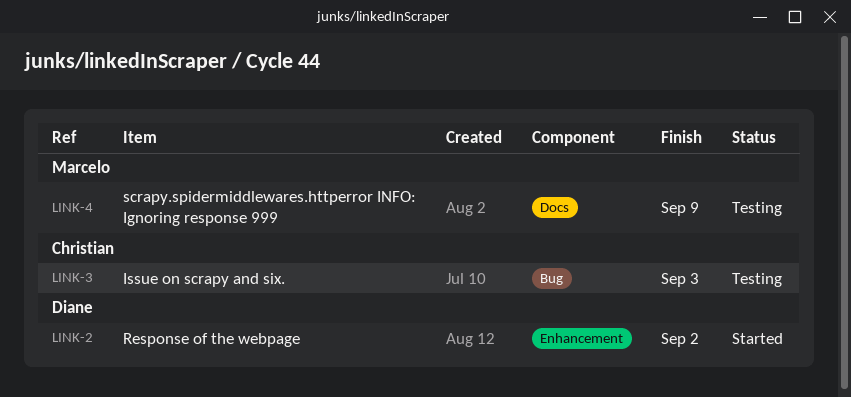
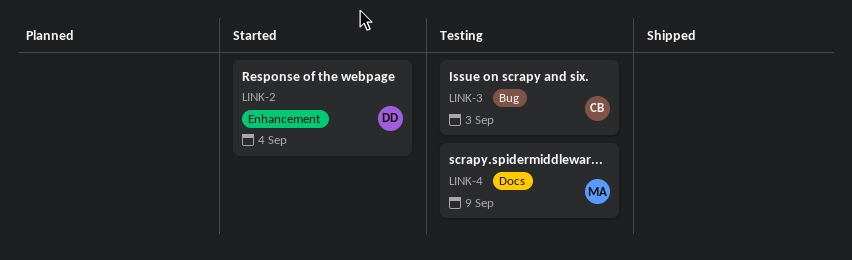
LINK-2, due: Sep 2 -> Sep 4

